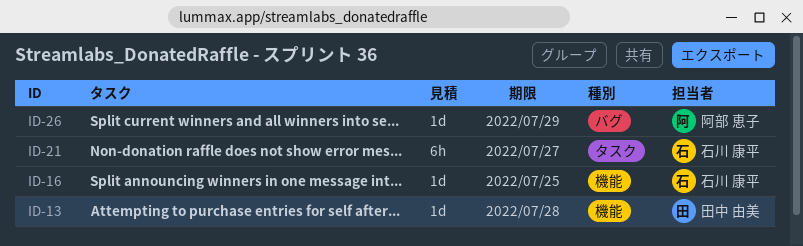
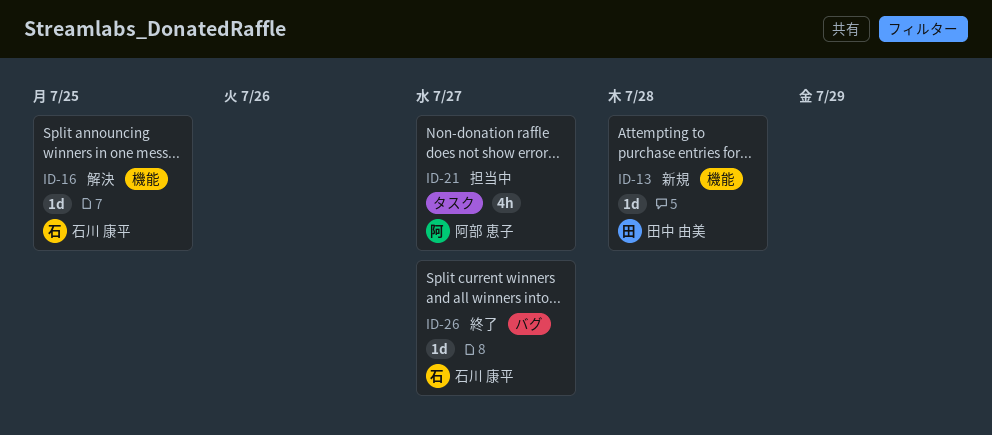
ID-21, owner: 石川 康平 -> 阿部 恵子
ID-21, estimate: 6h -> 4h
ID-26, owner: 阿部 恵子 -> 石川 康平
ID-26, due: Jul 29 -> Jul 27

